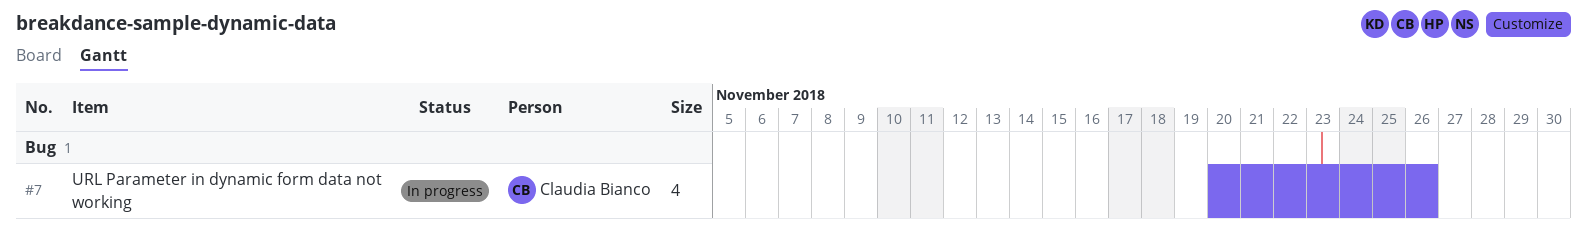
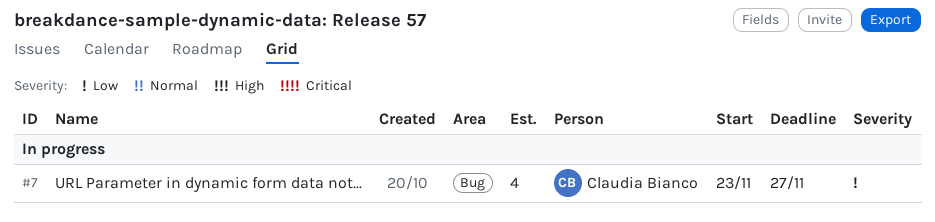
#7, start: Nov 20 -> Nov 23
#7, due: Nov 26 -> Nov 27

